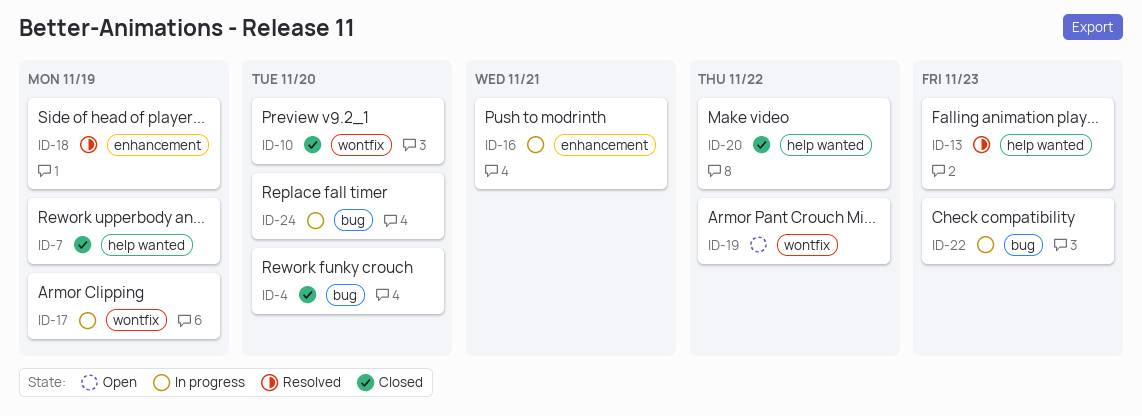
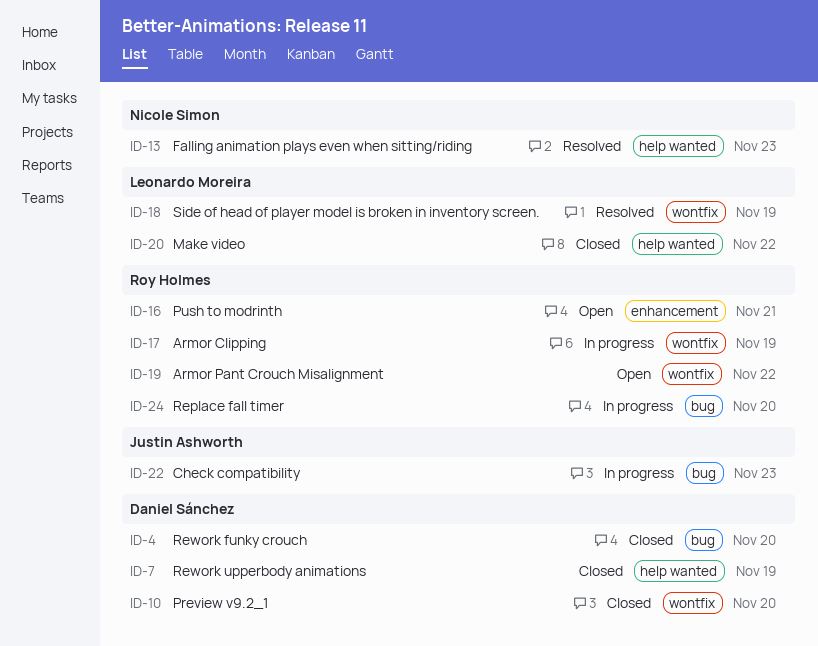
ID-16, status: In progress -> Open
ID-18, label: enhancement -> wontfix

